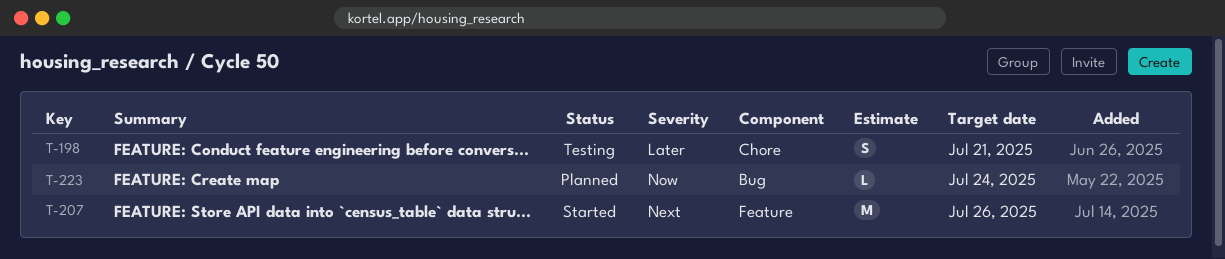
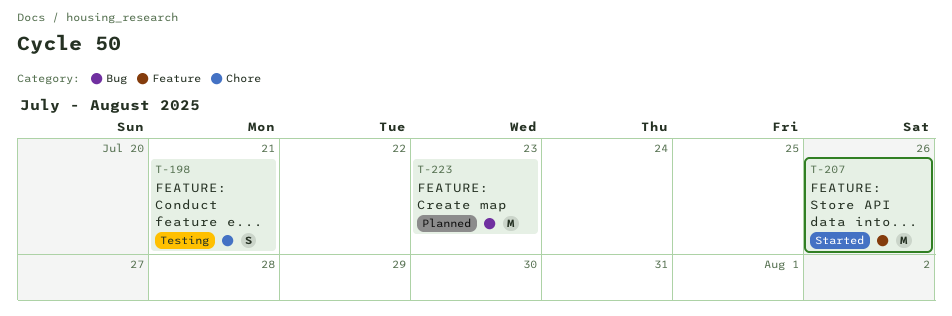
T-223, estimate: L -> M
T-223, due: Jul 24 -> Jul 23

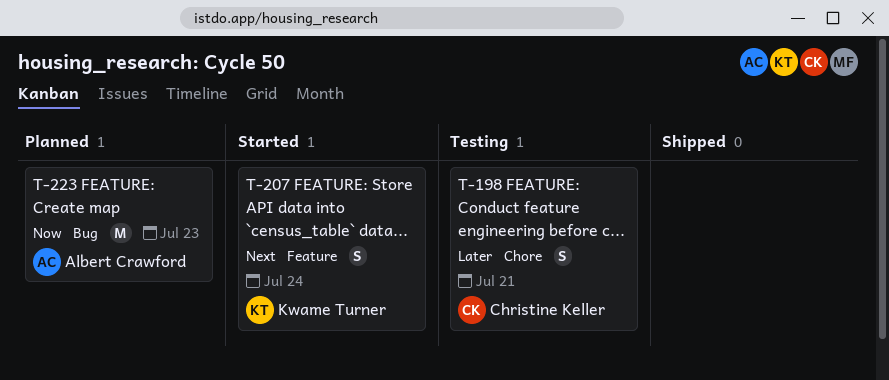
T-207, estimate: M -> S
T-207, due: Jul 26 -> Jul 24

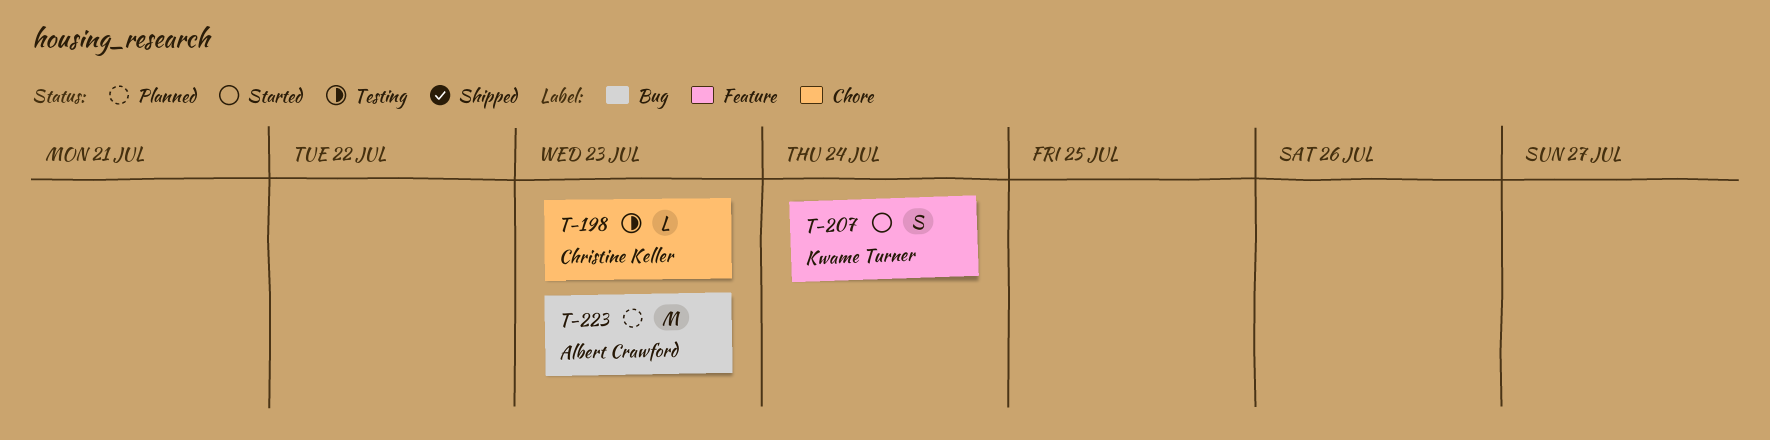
T-198, estimate: S -> L
T-198, due: Jul 21 -> Jul 23

